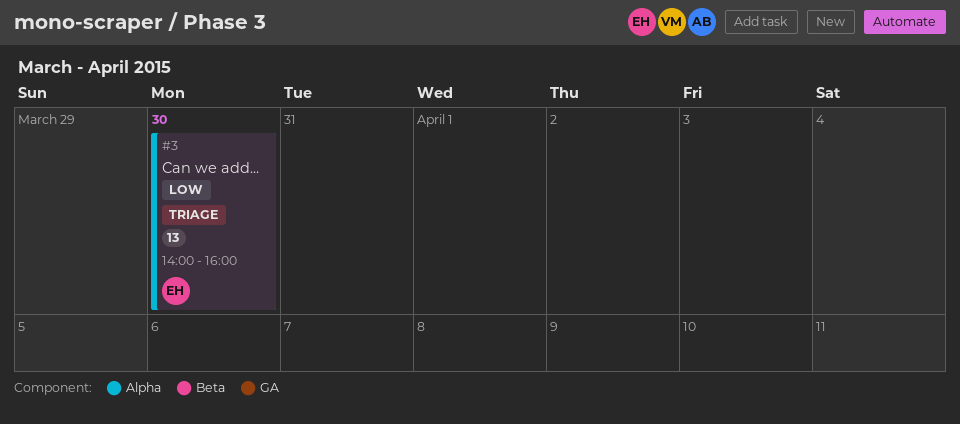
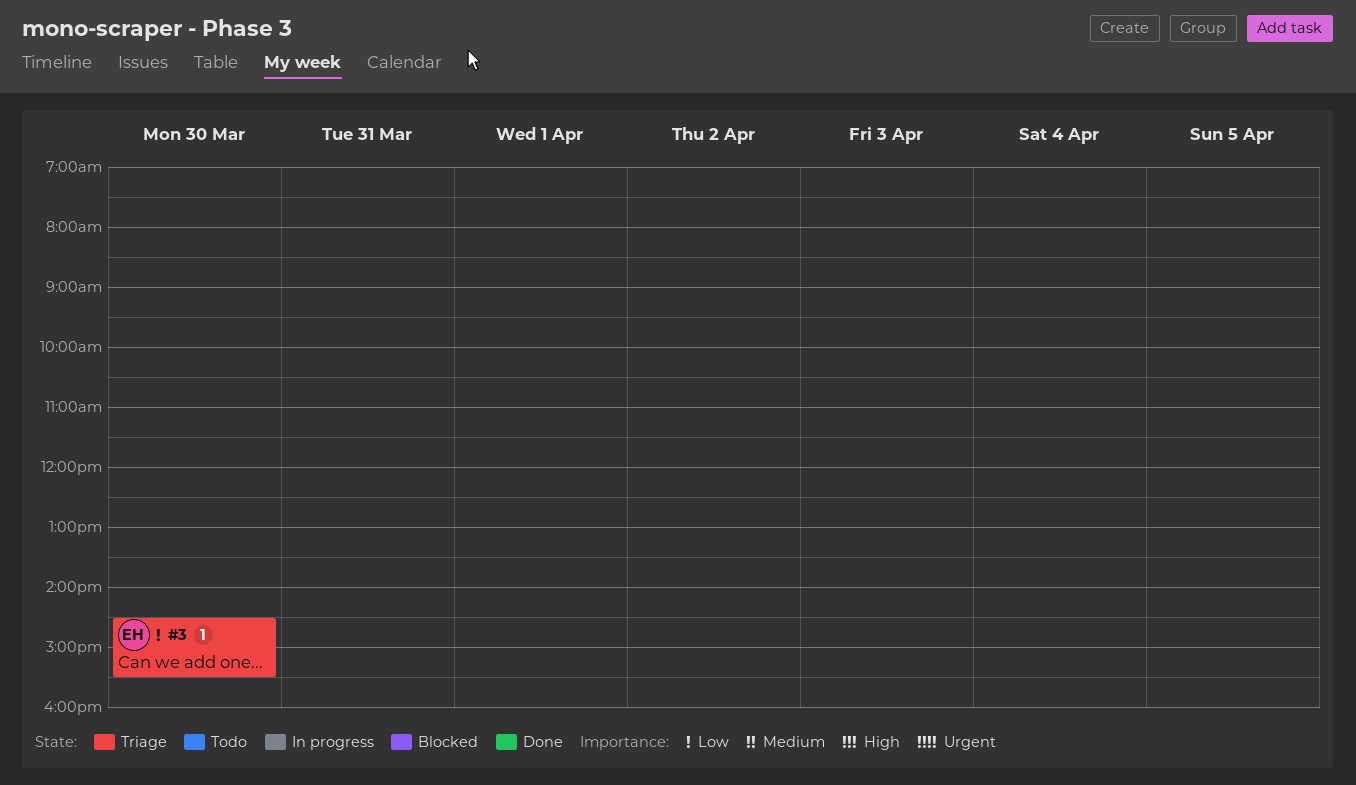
#3, estimate: 13 -> 1
#3, begins: 14:00 -> 14:30
#3, ends: 16:00 -> 15:30

